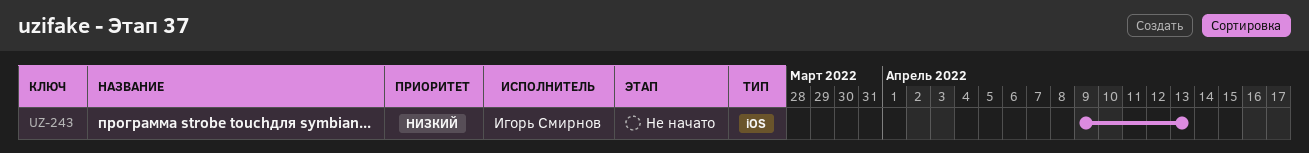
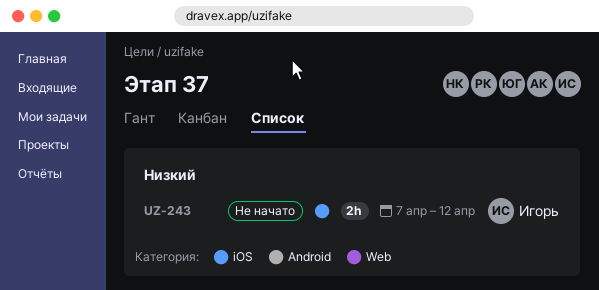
UZ-243, start: Apr 9 -> Apr 7
UZ-243, due: Apr 13 -> Apr 12

